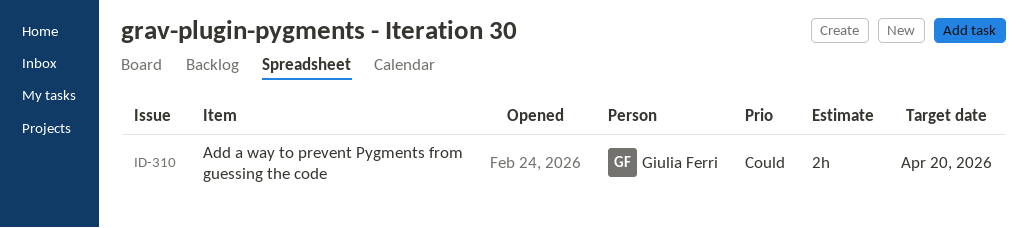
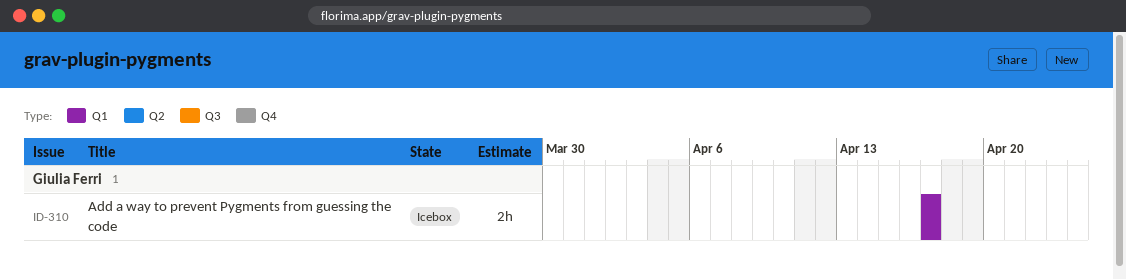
ID-310, due: Apr 20 -> Apr 17

